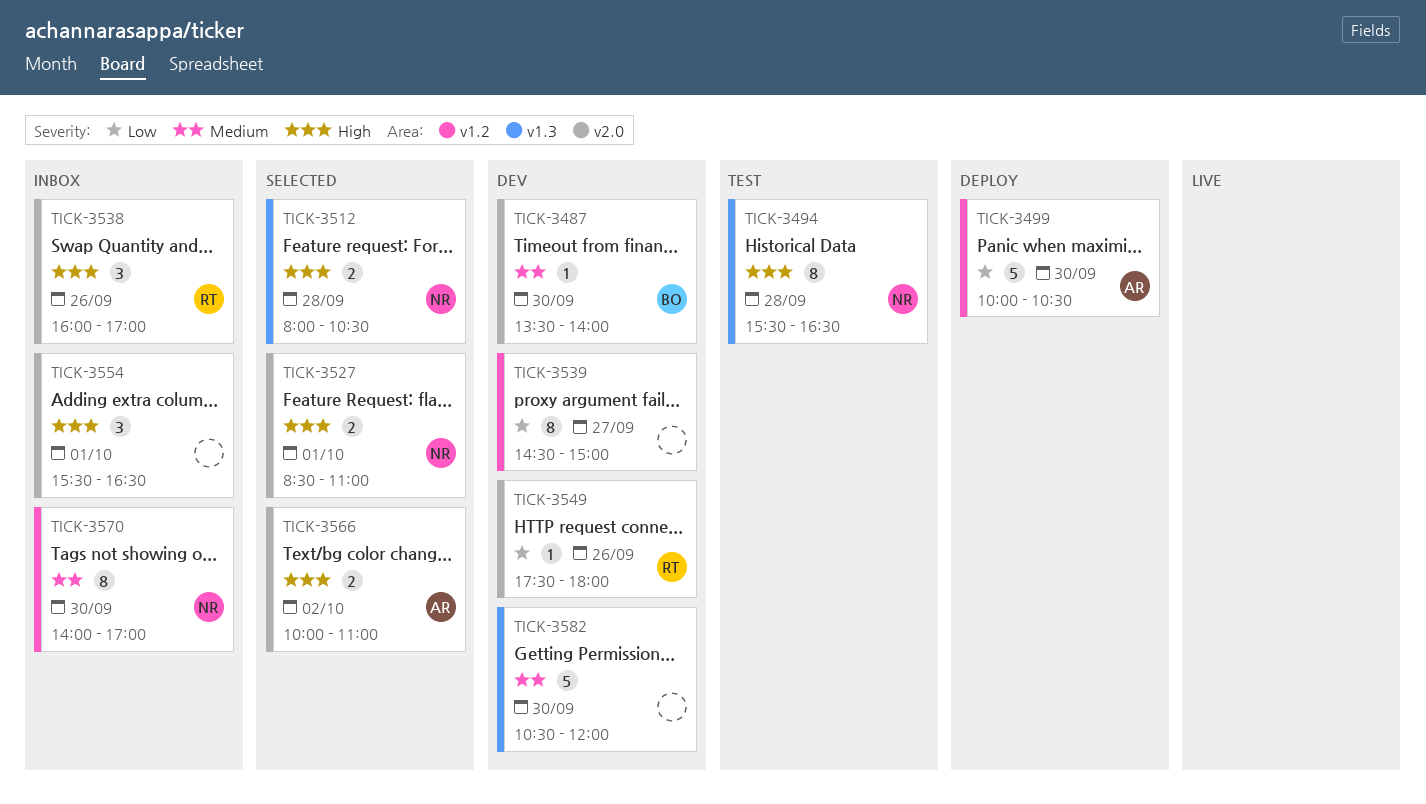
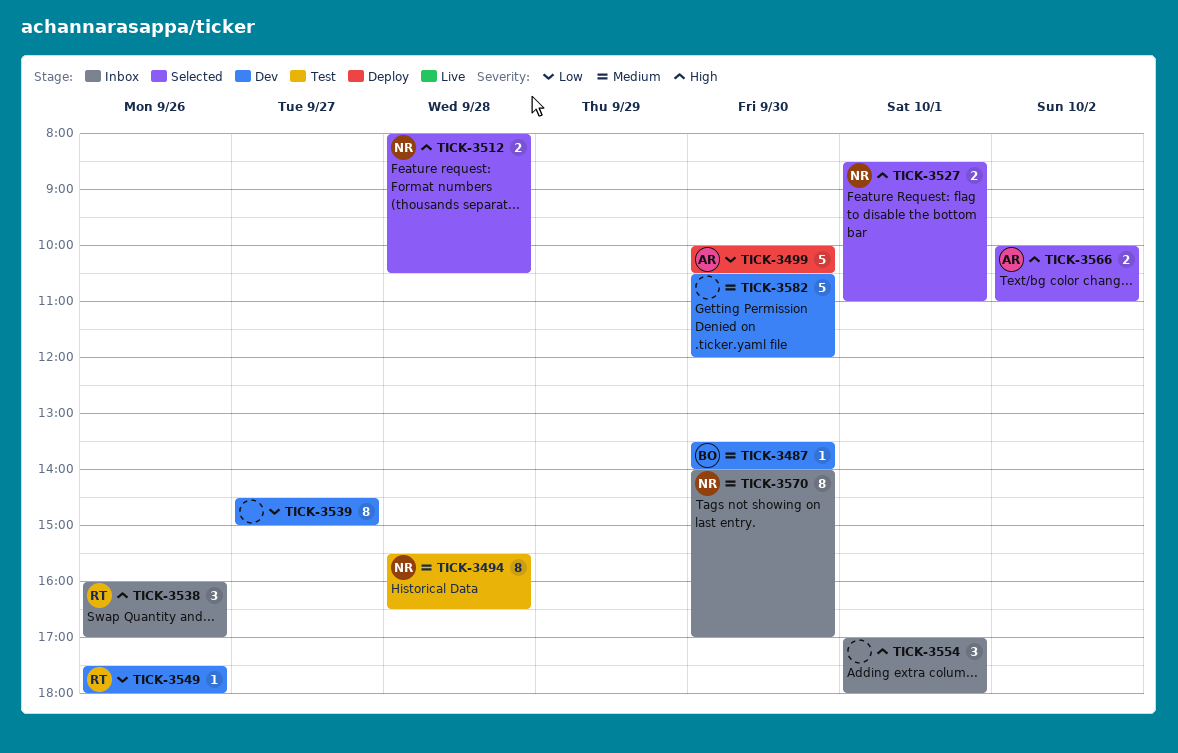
TICK-3494, priority: High -> Medium
TICK-3554, begins: 15:30 -> 17:00
TICK-3554, ends: 16:30 -> 18:00

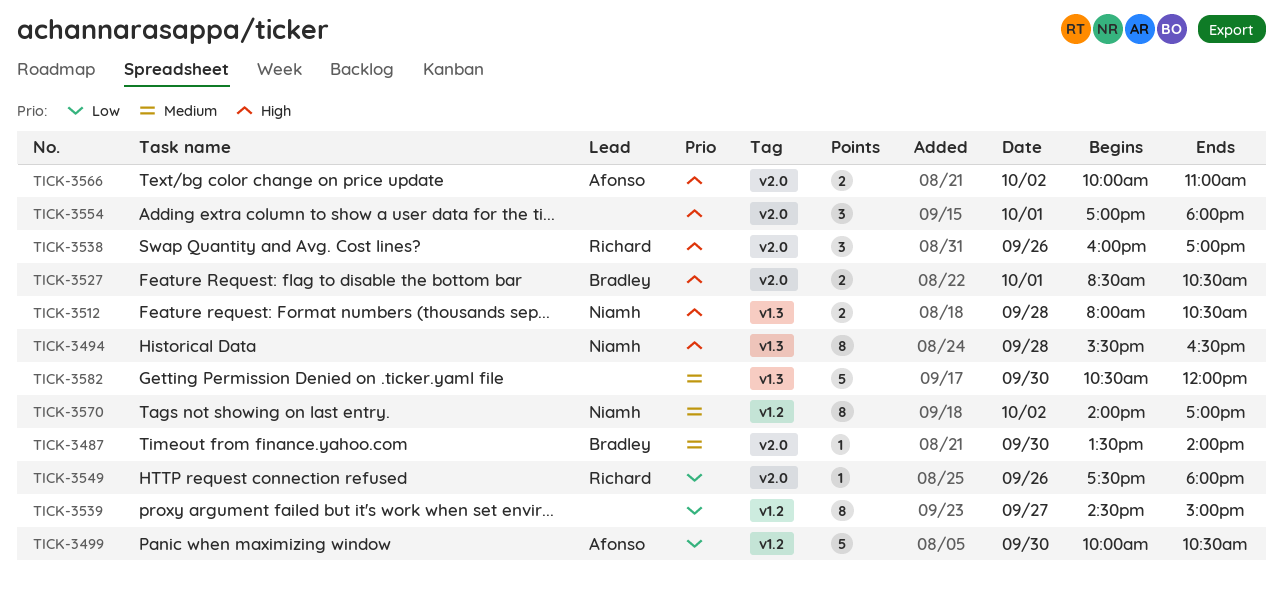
TICK-3494, priority: Medium -> High
TICK-3527, owner: Niamh -> Bradley
TICK-3527, ends: 11:00 -> 10:30
TICK-3570, day: Sep 30 -> Oct 2

